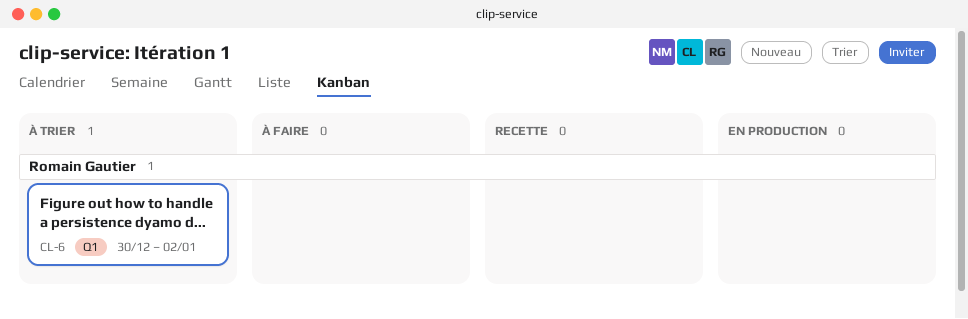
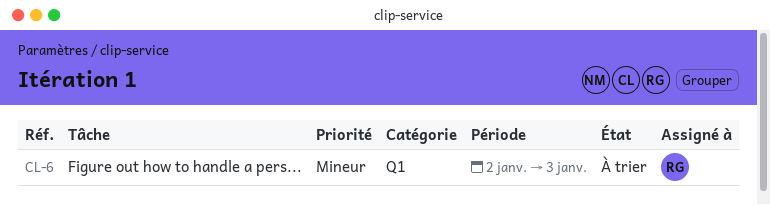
CL-6, start: Dec 30 -> Jan 2
CL-6, due: Jan 2 -> Jan 3

